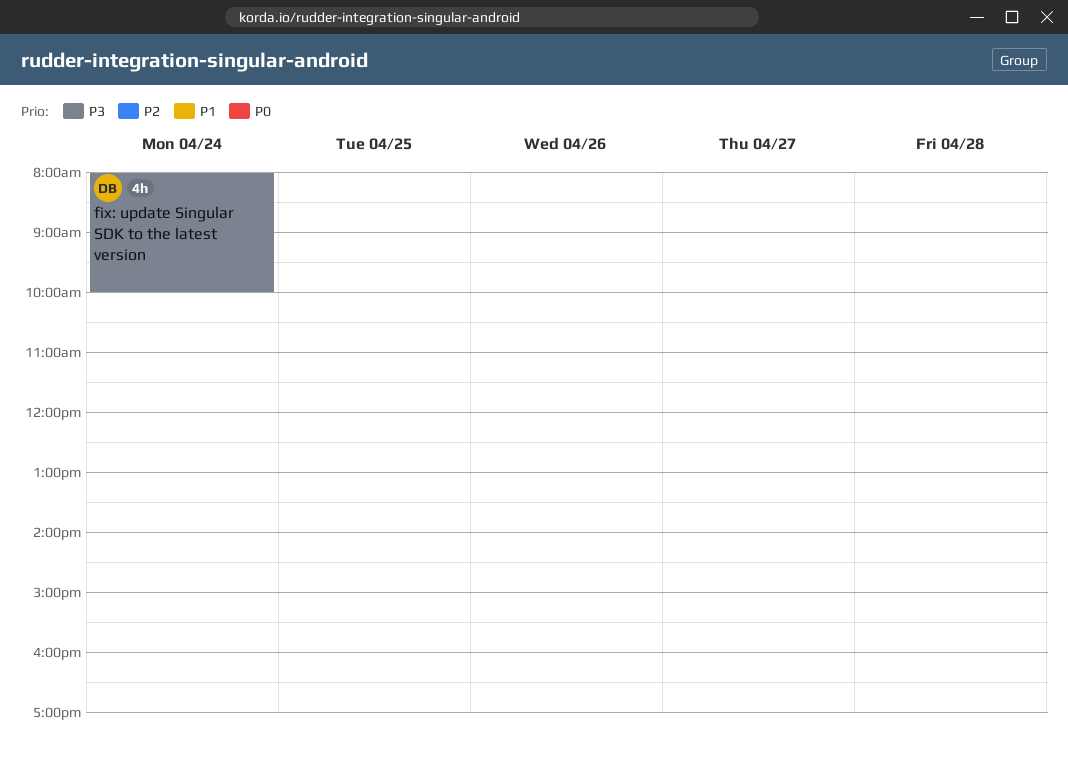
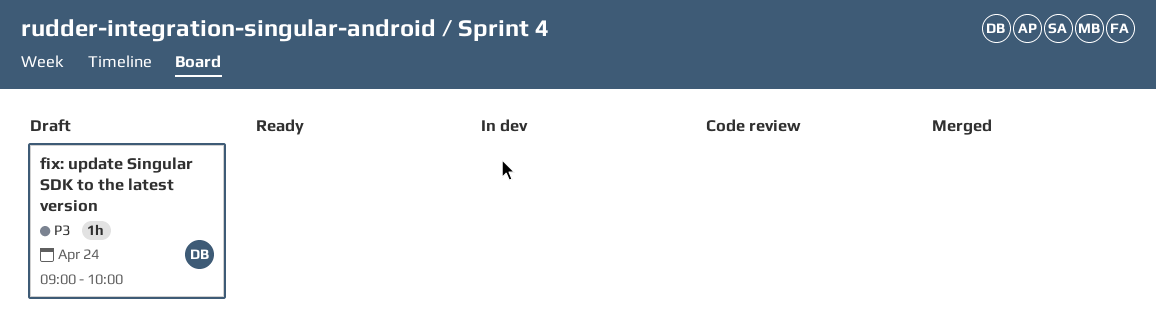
fix: update Singular SDK to the latest version, estimate: 4h -> 1h
fix: update Singular SDK to the latest version, begins: 08:00 -> 09:00

